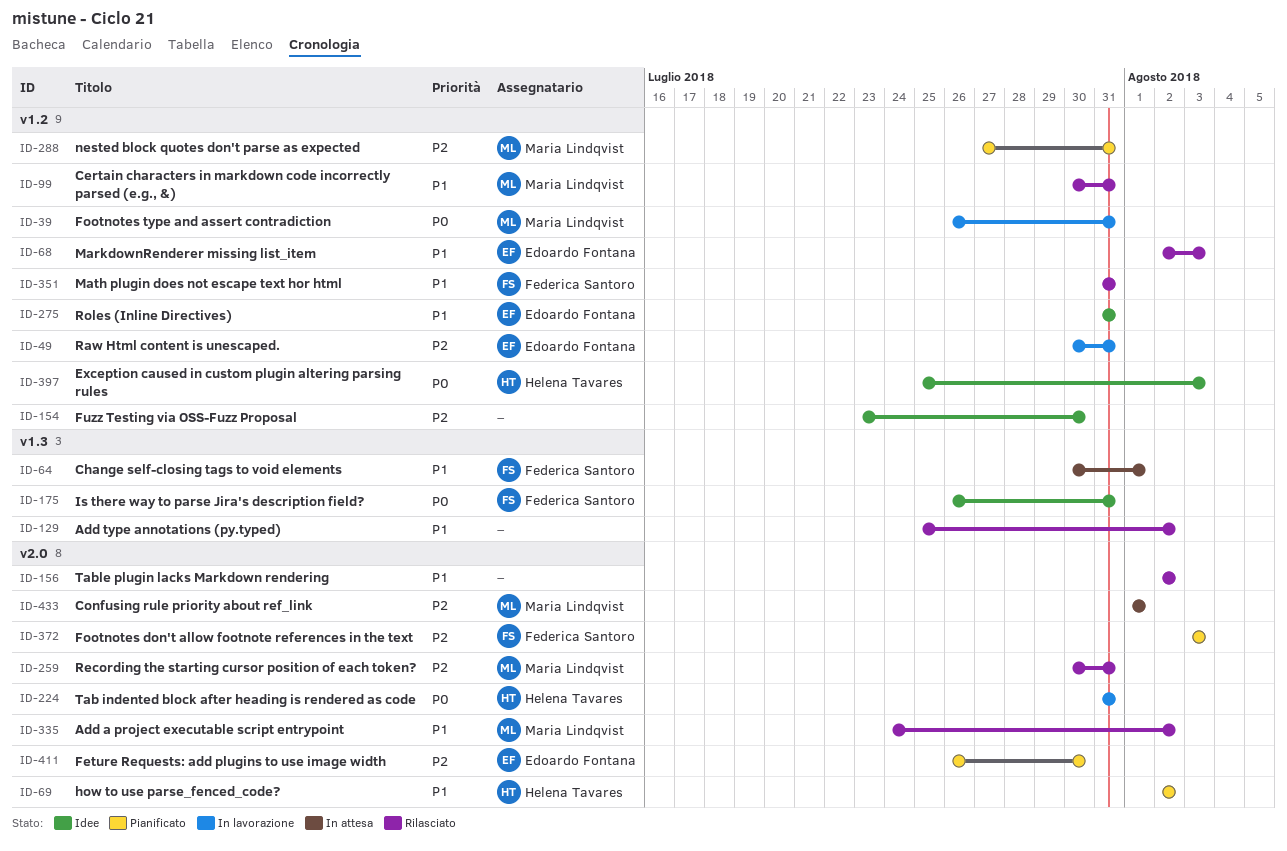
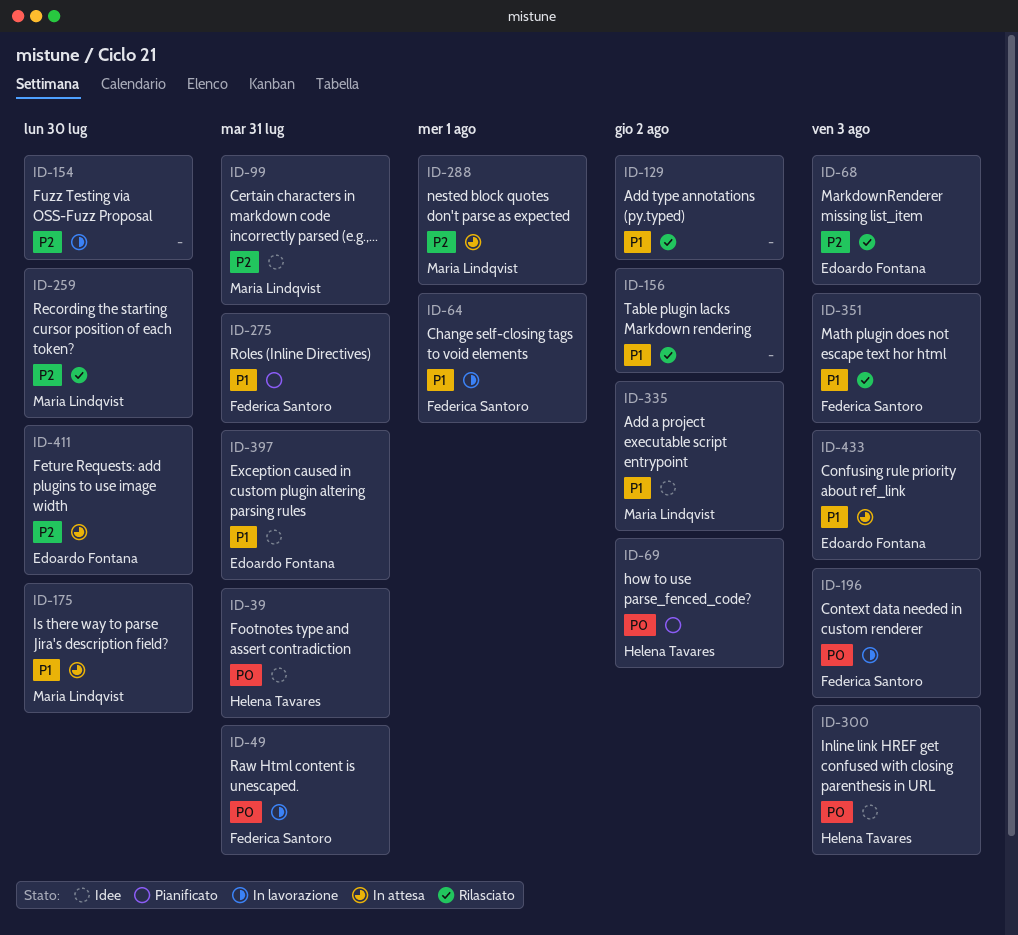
ID-39, status: In lavorazione -> Idee
ID-39, owner: Maria Lindqvist -> Helena Tavares
ID-49, owner: Edoardo Fontana -> Federica Santoro
ID-49, priority: P2 -> P0
ID-64, status: In attesa -> In lavorazione
ID-68, priority: P1 -> P2
ID-69, priority: P1 -> P0
ID-99, status: Rilasciato -> Idee
ID-99, priority: P1 -> P2
ID-154, status: Idee -> In lavorazione
ID-175, status: Idee -> In attesa
ID-175, owner: Federica Santoro -> Maria Lindqvist
ID-175, priority: P0 -> P1
ID-175, due: Jul 31 -> Jul 30
ID-196: none -> present
ID-224: present -> none
ID-259, due: Jul 31 -> Jul 30
ID-275, status: Idee -> Pianificato
ID-275, owner: Edoardo Fontana -> Federica Santoro
ID-288, status: Pianificato -> In attesa
ID-288, due: Jul 31 -> Aug 1
ID-300: none -> present
ID-335, status: Rilasciato -> Idee
ID-351, due: Jul 31 -> Aug 3
ID-372: present -> none
ID-397, owner: Helena Tavares -> Edoardo Fontana
ID-397, priority: P0 -> P1
ID-397, due: Aug 3 -> Jul 31
ID-411, status: Pianificato -> In attesa
ID-433, owner: Maria Lindqvist -> Edoardo Fontana
ID-433, priority: P2 -> P1
ID-433, due: Aug 1 -> Aug 3

